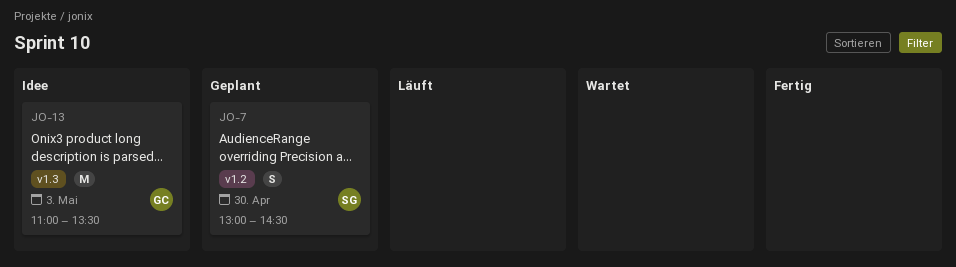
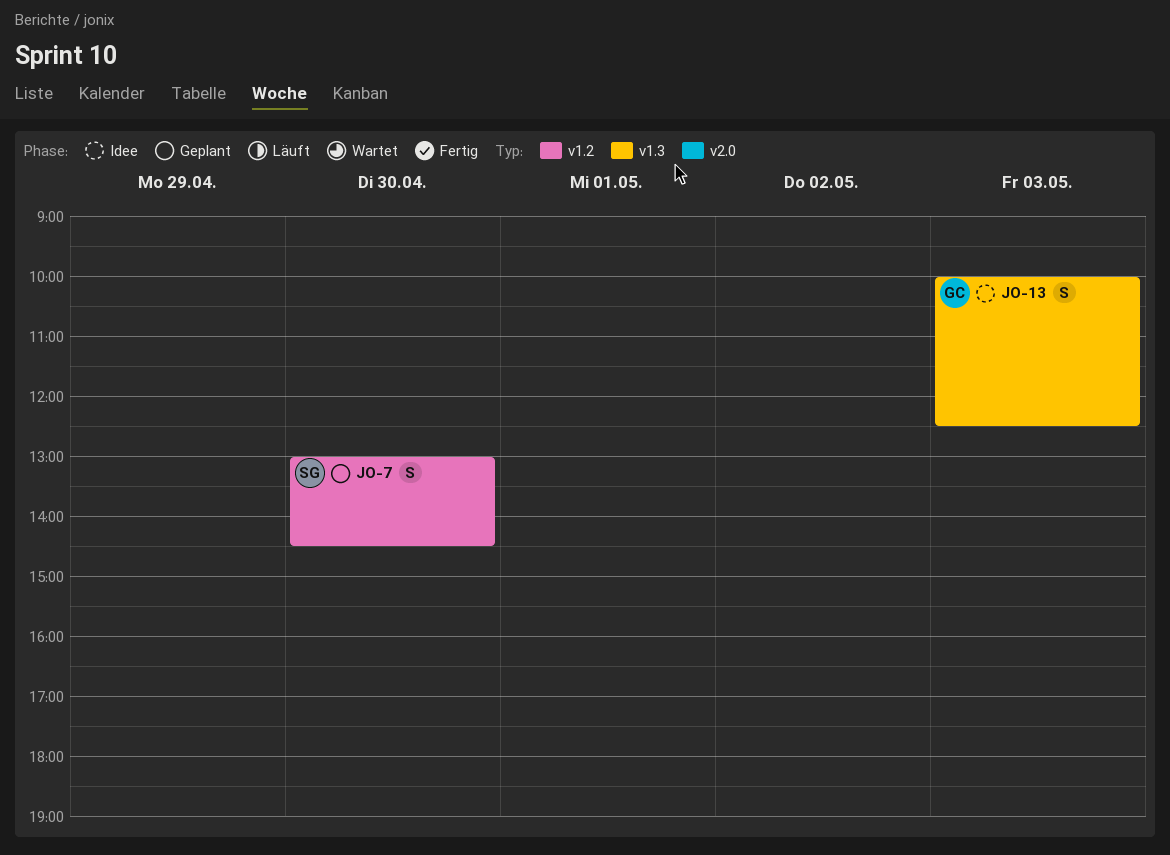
JO-13, estimate: M -> S
JO-13, begins: 11:00 -> 10:00
JO-13, ends: 13:30 -> 12:30

